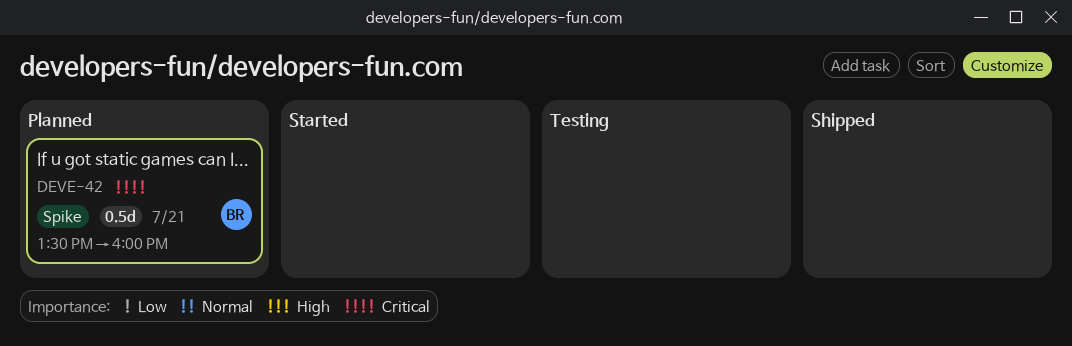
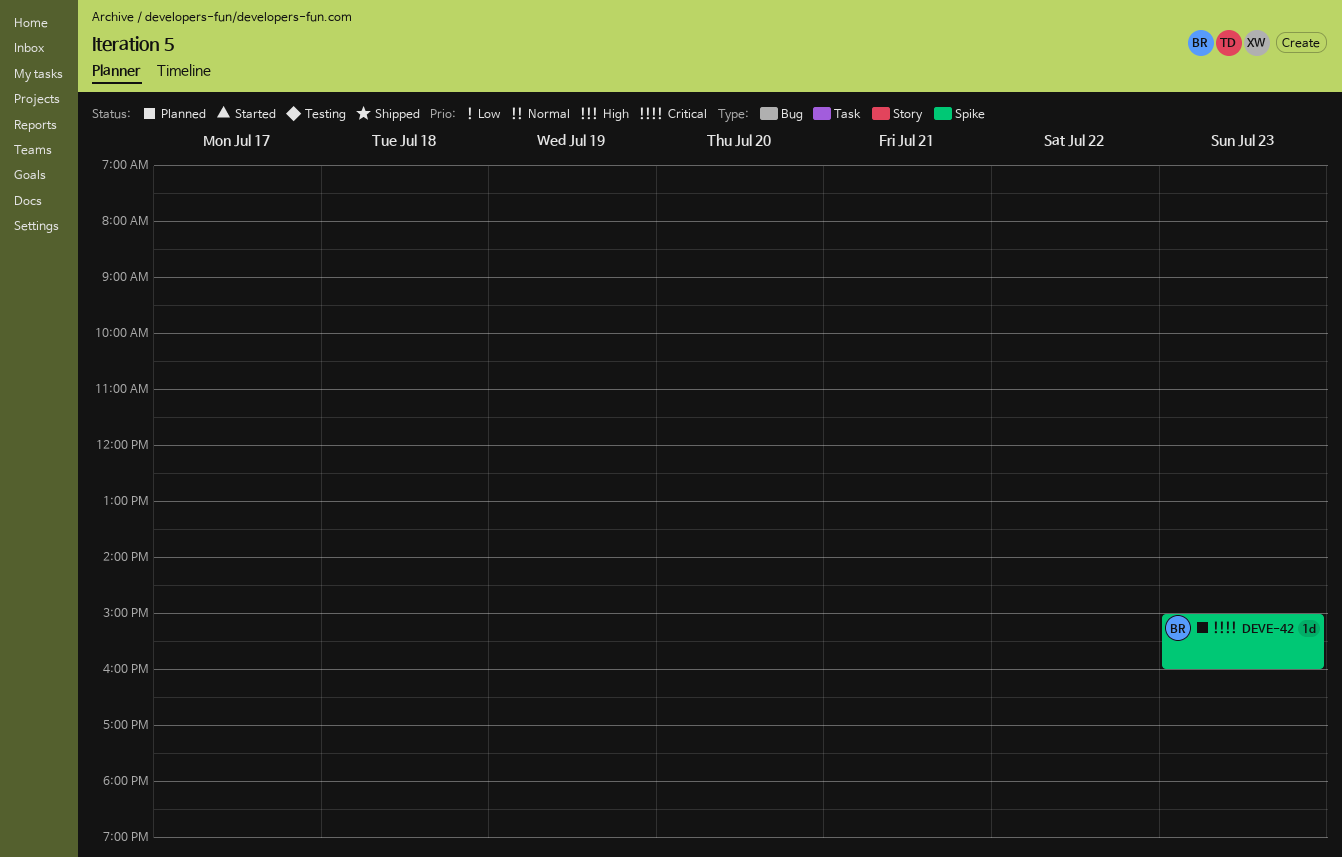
DEVE-42, estimate: 0.5d -> 1d
DEVE-42, day: Jul 21 -> Jul 23
DEVE-42, begins: 13:30 -> 15:00

